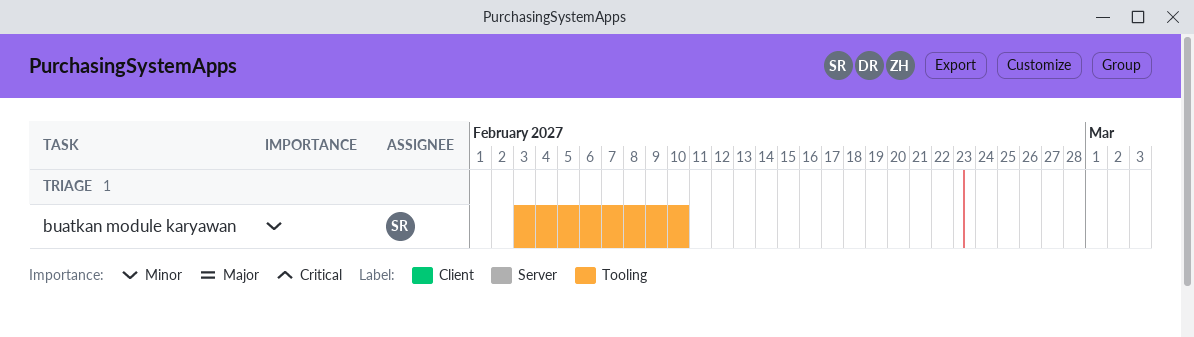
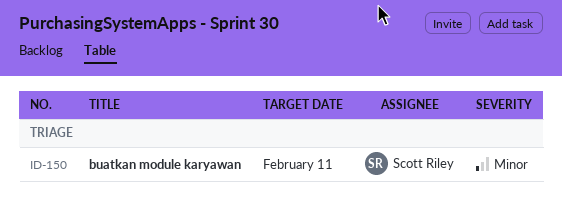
buatkan module karyawan, due: Feb 10 -> Feb 11

